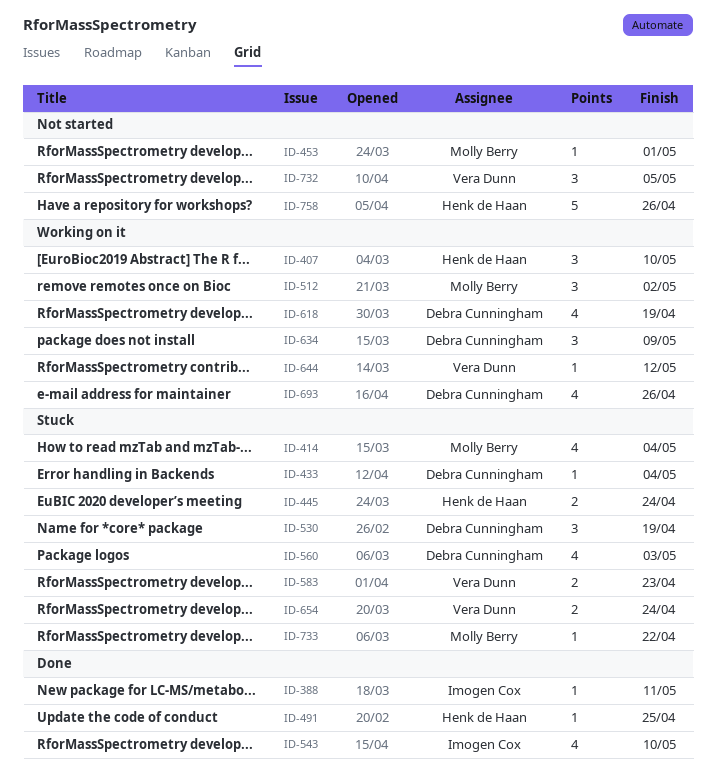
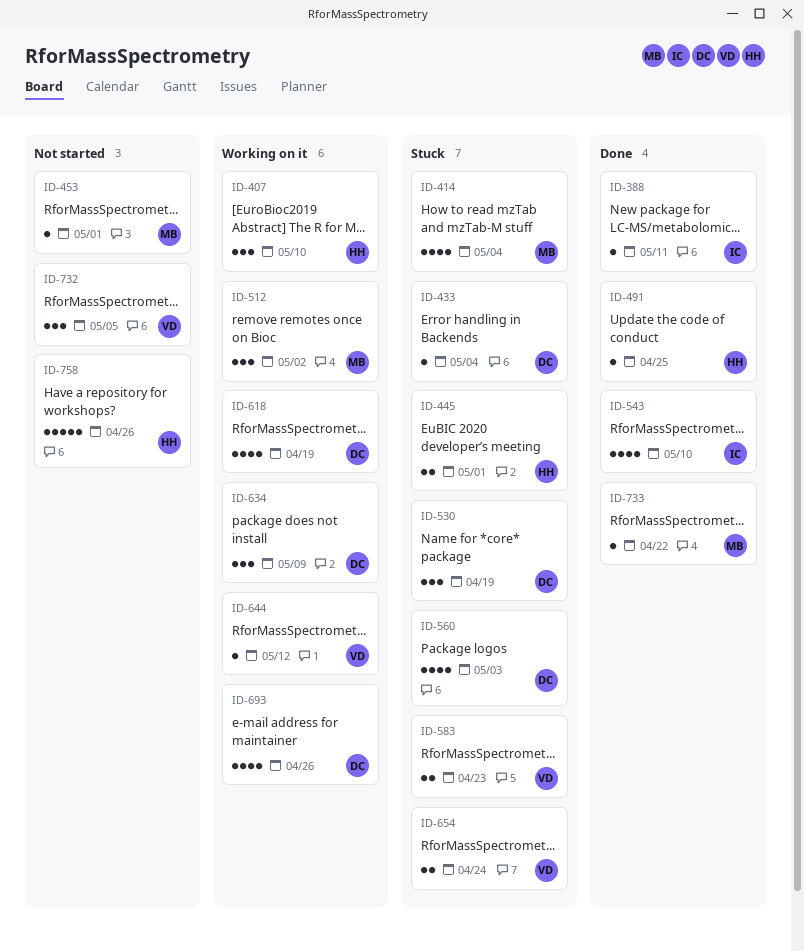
ID-445, due: Apr 24 -> May 1
ID-733, status: Stuck -> Done

